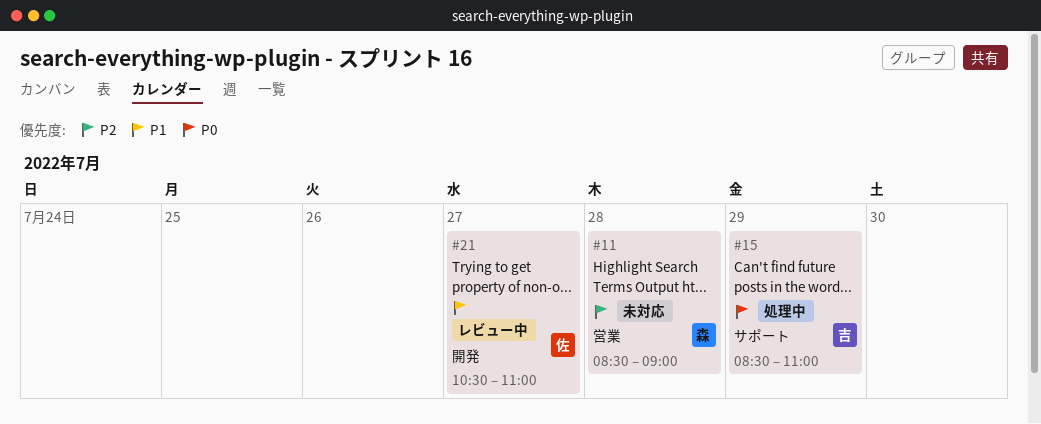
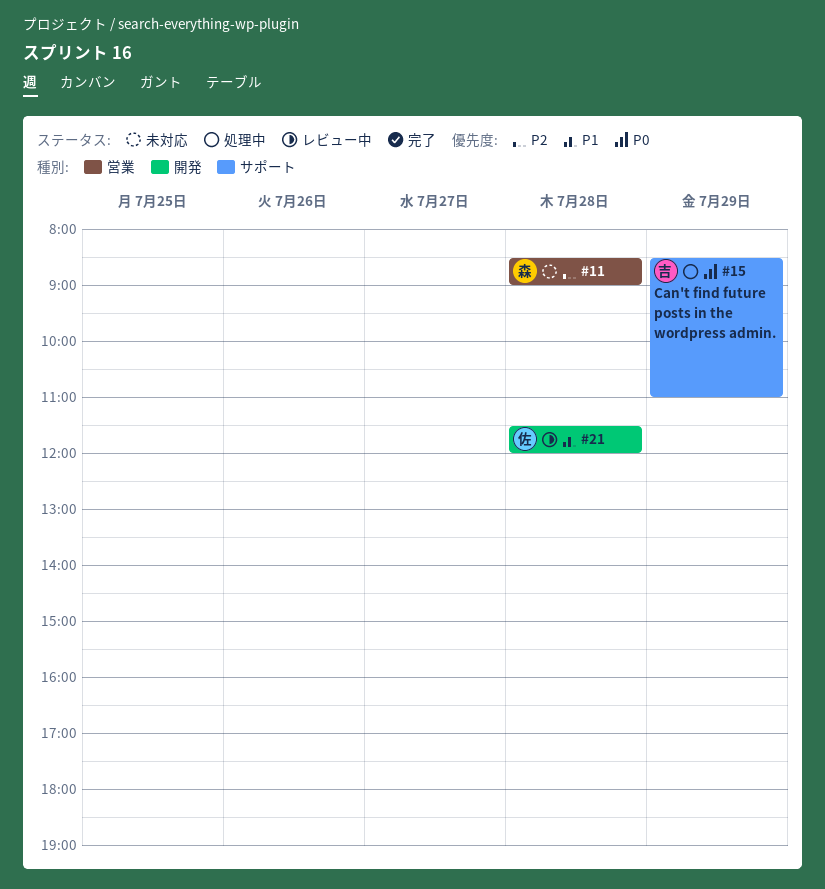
#21, day: Jul 27 -> Jul 28
#21, begins: 10:30 -> 11:30
#21, ends: 11:00 -> 12:00

